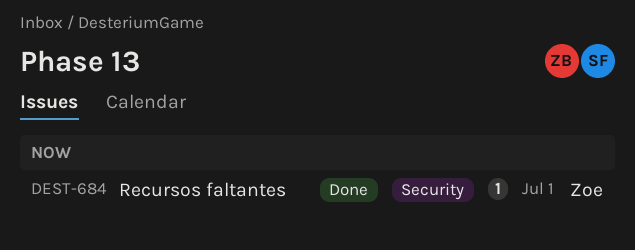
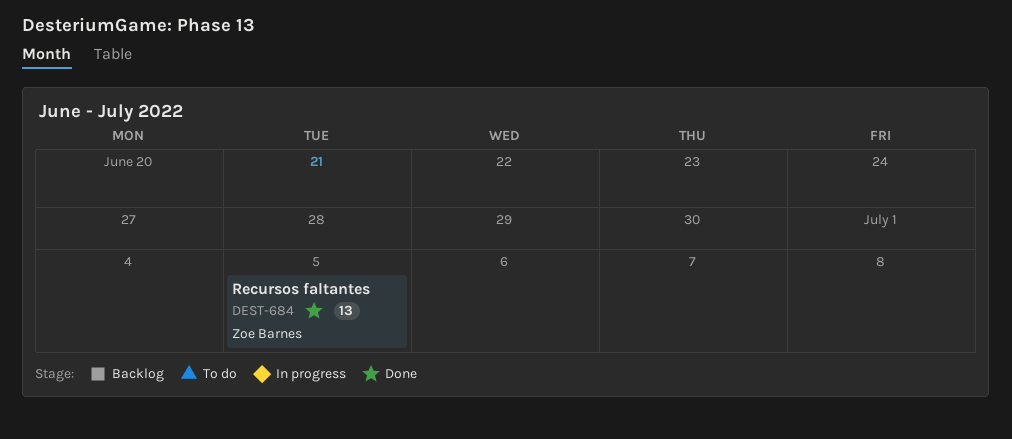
DEST-684, estimate: 1 -> 13
DEST-684, due: Jul 1 -> Jul 5

